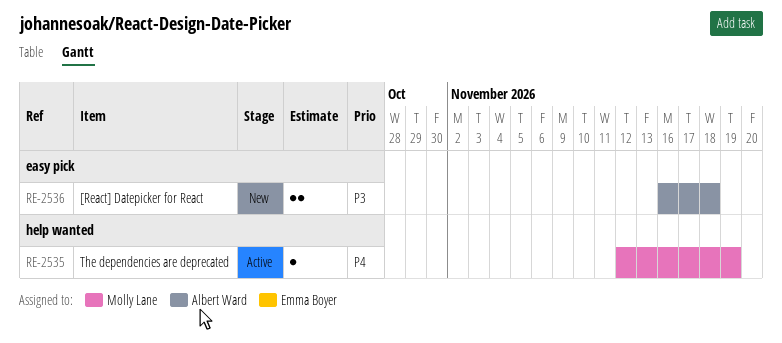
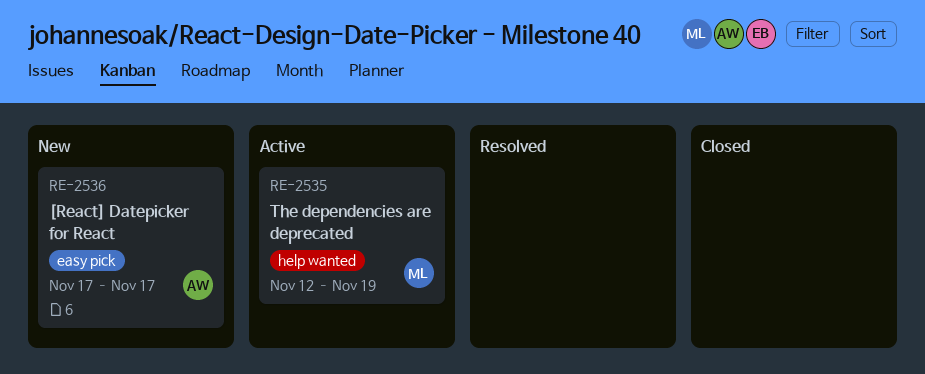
RE-2536, start: Nov 16 -> Nov 17
RE-2536, due: Nov 18 -> Nov 17

